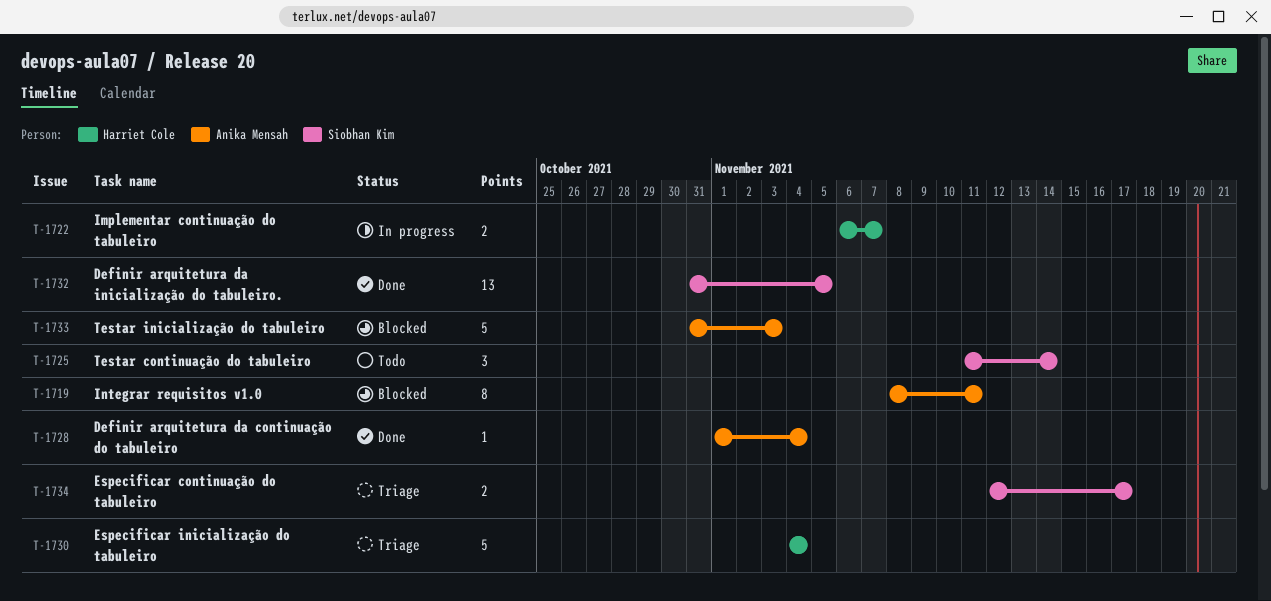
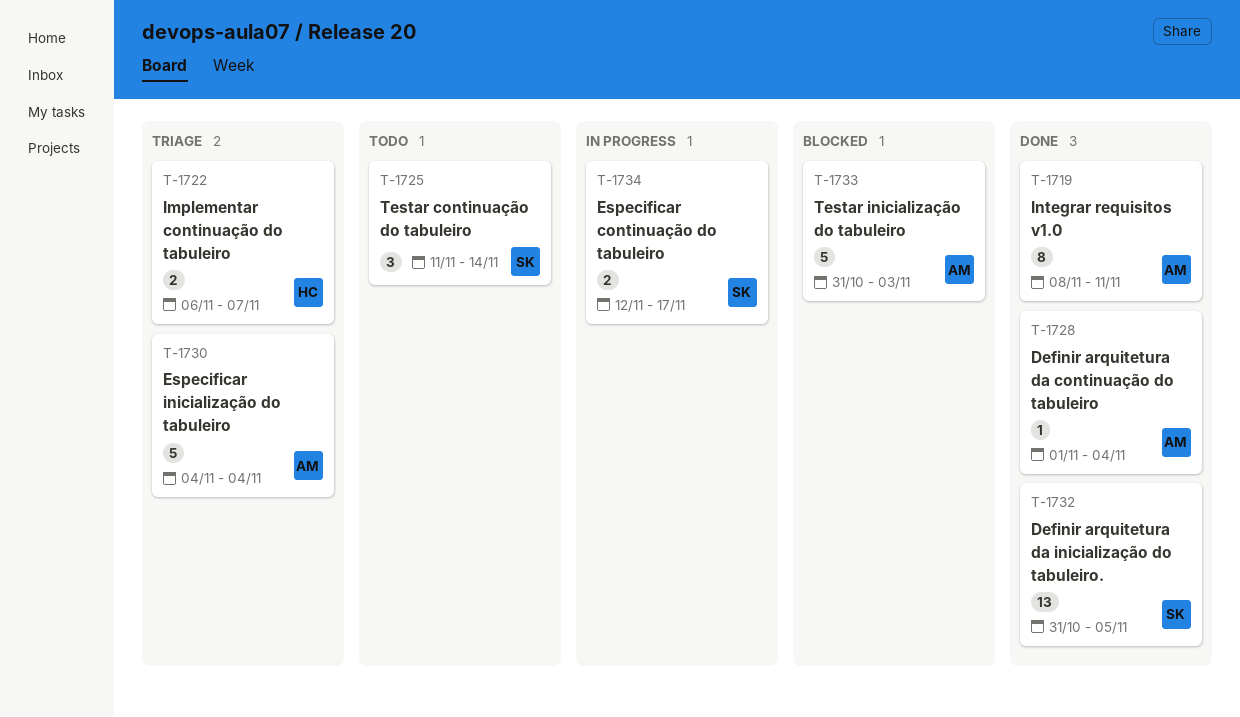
T-1719, status: Blocked -> Done
T-1722, status: In progress -> Triage
T-1730, owner: Harriet Cole -> Anika Mensah
T-1734, status: Triage -> In progress

